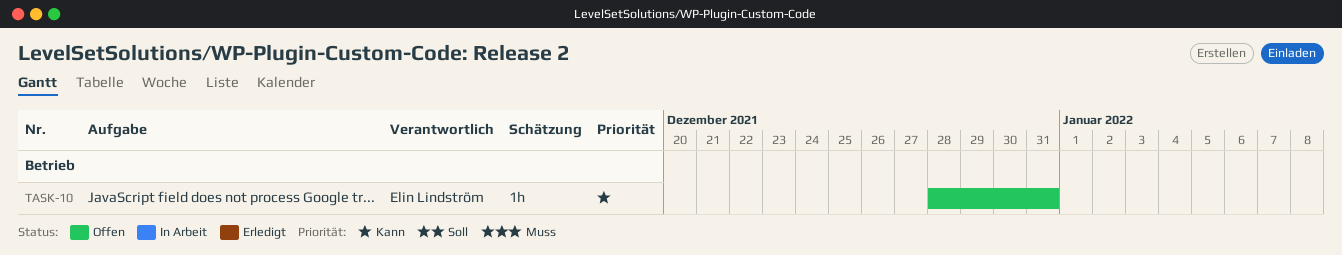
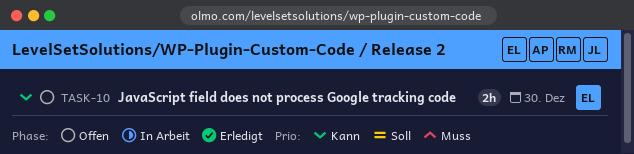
TASK-10, estimate: 1h -> 2h
TASK-10, due: Dec 31 -> Dec 30

